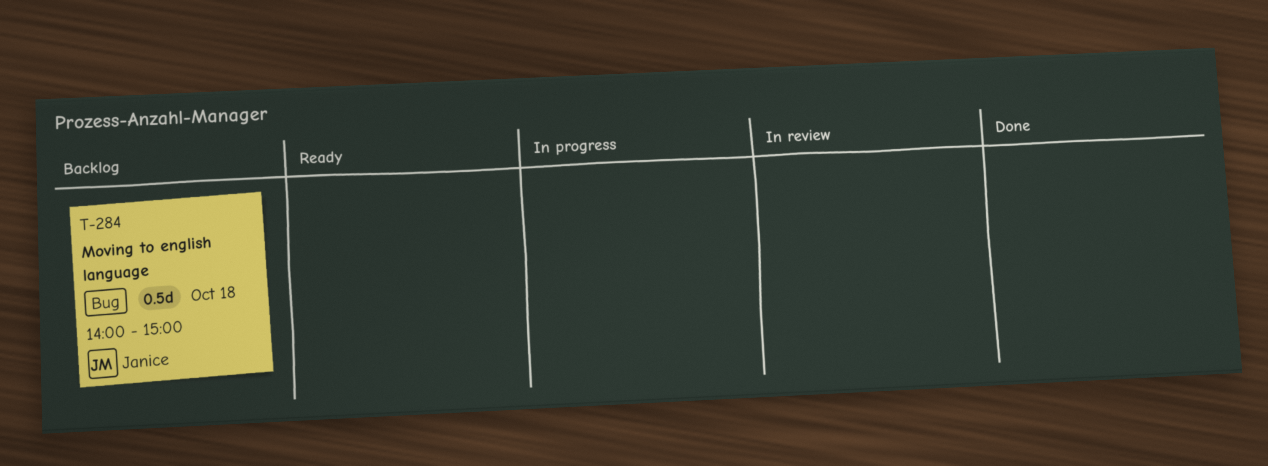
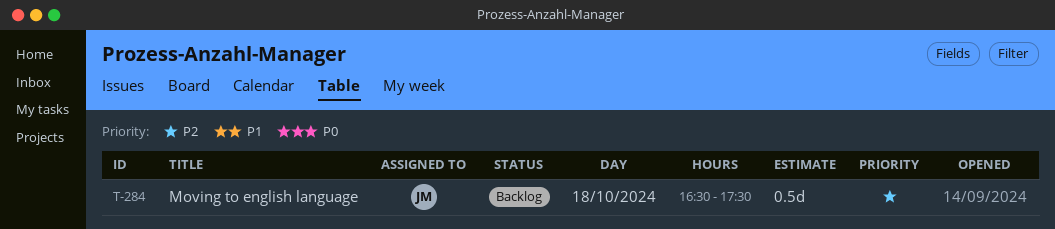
T-284, begins: 14:00 -> 16:30
T-284, ends: 15:00 -> 17:30

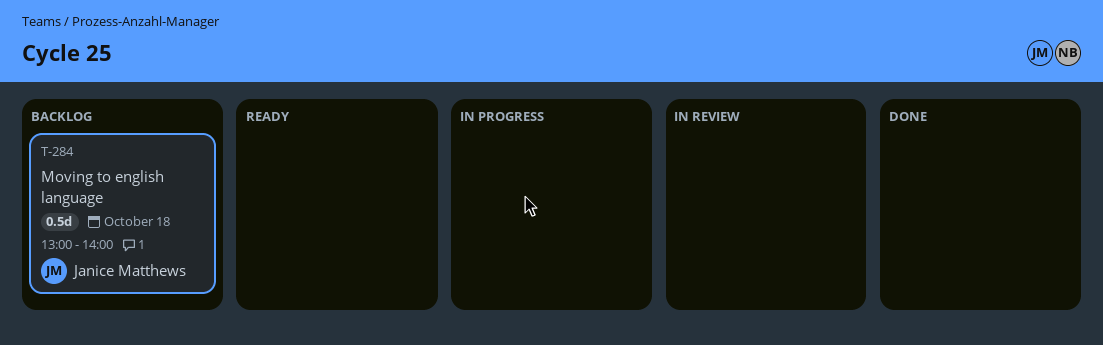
T-284, begins: 16:30 -> 13:00
T-284, ends: 17:30 -> 14:00

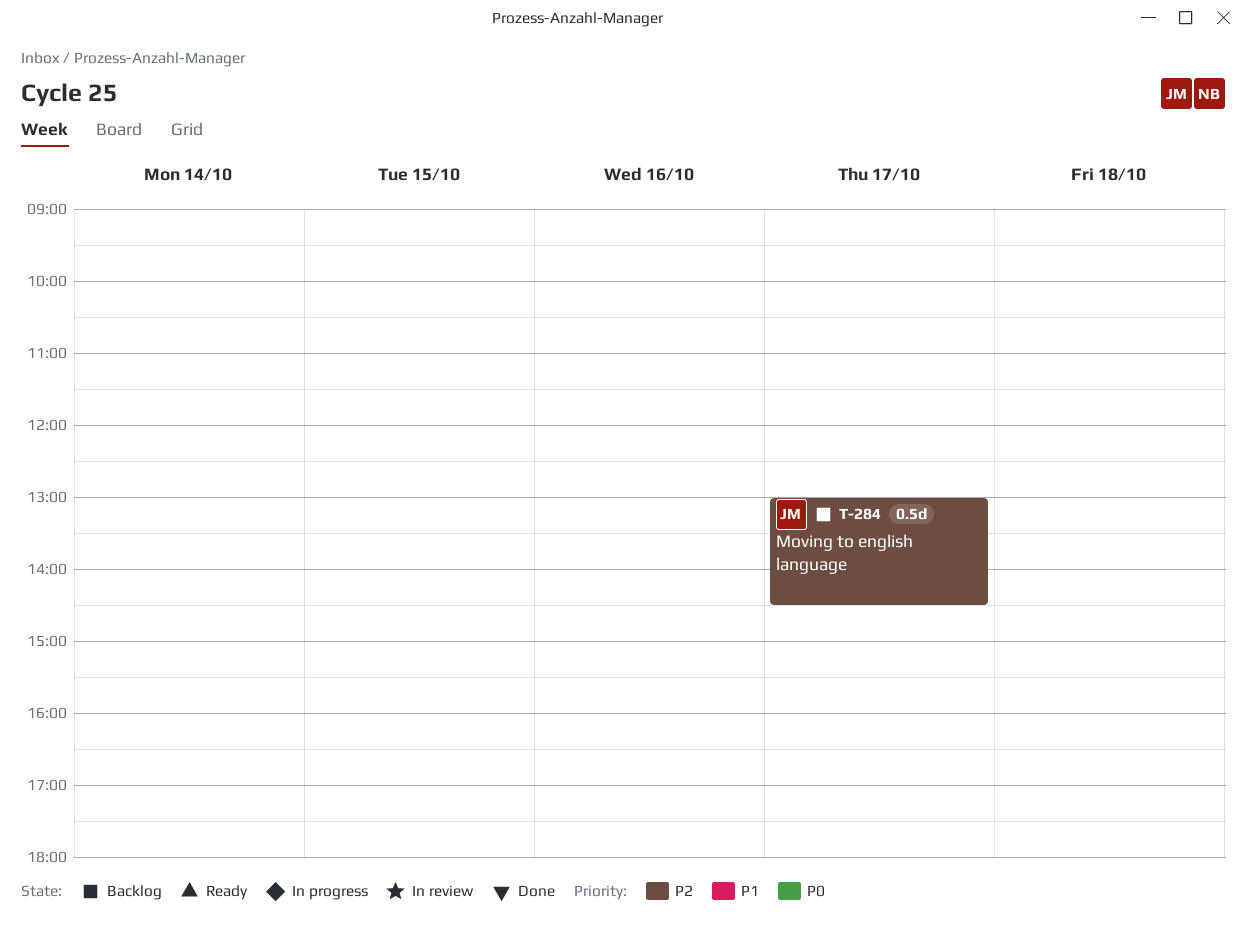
T-284, day: Oct 18 -> Oct 17
T-284, ends: 14:00 -> 14:30

